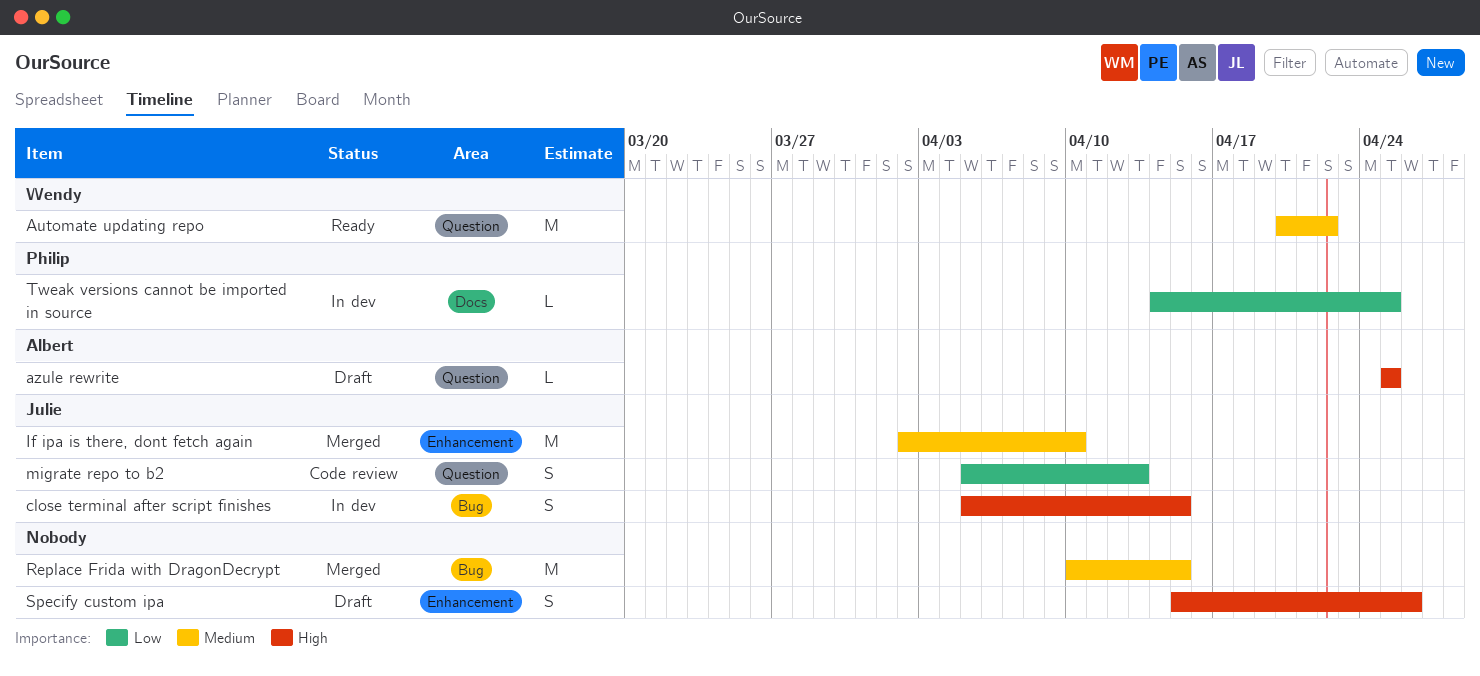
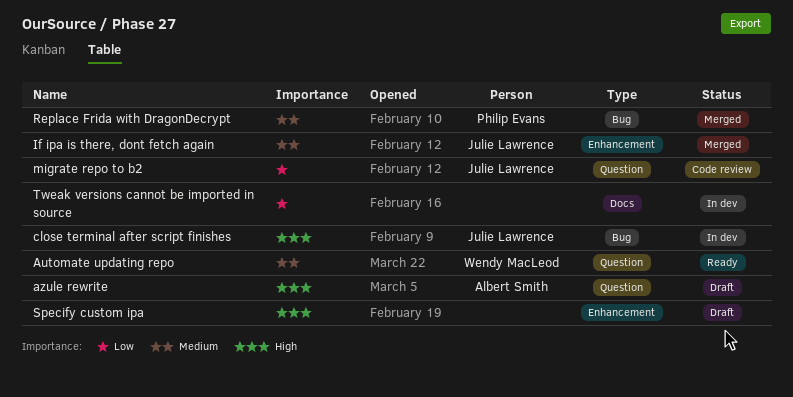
Replace Frida with DragonDecrypt, owner: none -> Philip Evans
Tweak versions cannot be imported in source, owner: Philip Evans -> none

